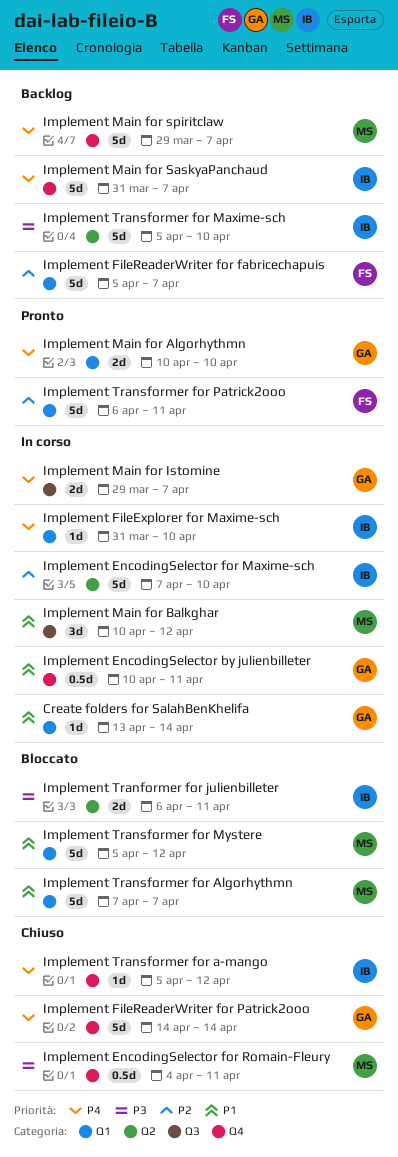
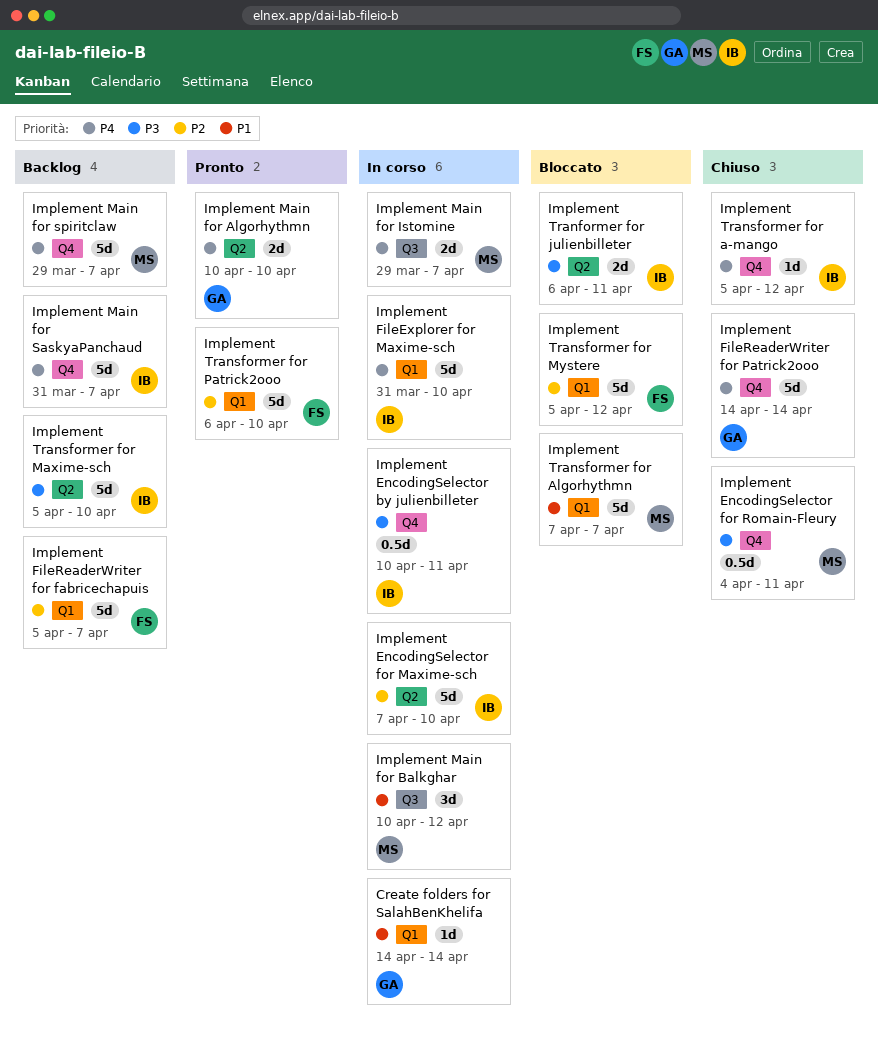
Create folders for SalahBenKhelifa, start: Apr 13 -> Apr 14
Implement EncodingSelector by julienbilleter, owner: GA -> IB
Implement EncodingSelector by julienbilleter, priority: P1 -> P3
Implement FileExplorer for Maxime-sch, estimate: 1d -> 5d
Implement Main for Algorhythmn, label: Q1 -> Q2
Implement Main for Istomine, owner: GA -> MS
Implement Transformer for Mystere, owner: MS -> FS
Implement Transformer for Mystere, priority: P1 -> P2
Implement Transformer for Patrick2ooo, due: Apr 11 -> Apr 10

